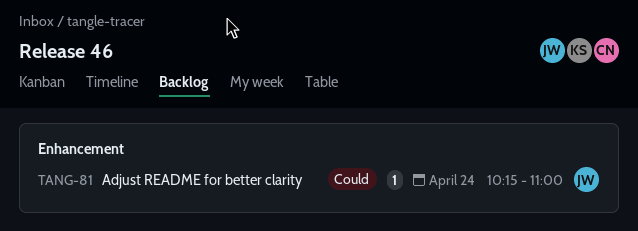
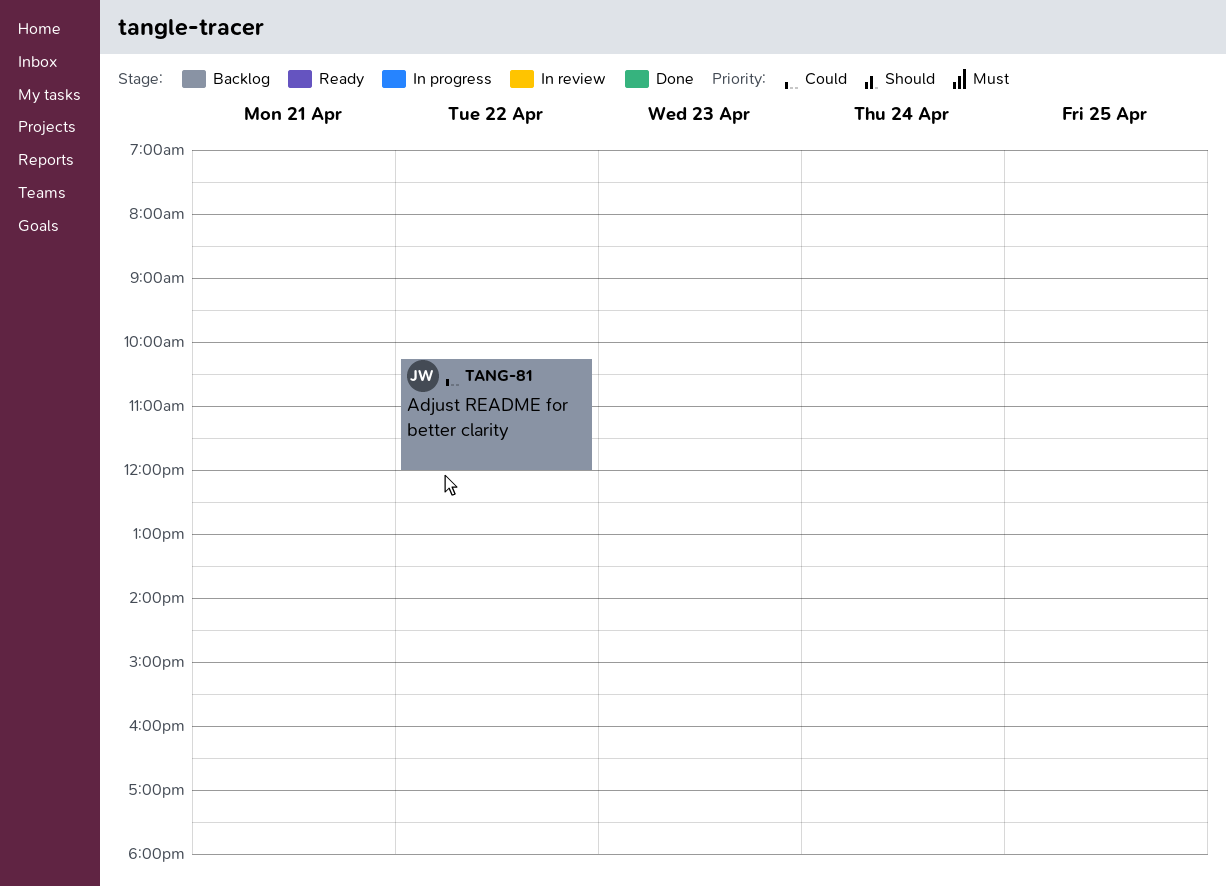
TANG-81, day: Apr 24 -> Apr 22
TANG-81, ends: 11:00 -> 12:00

